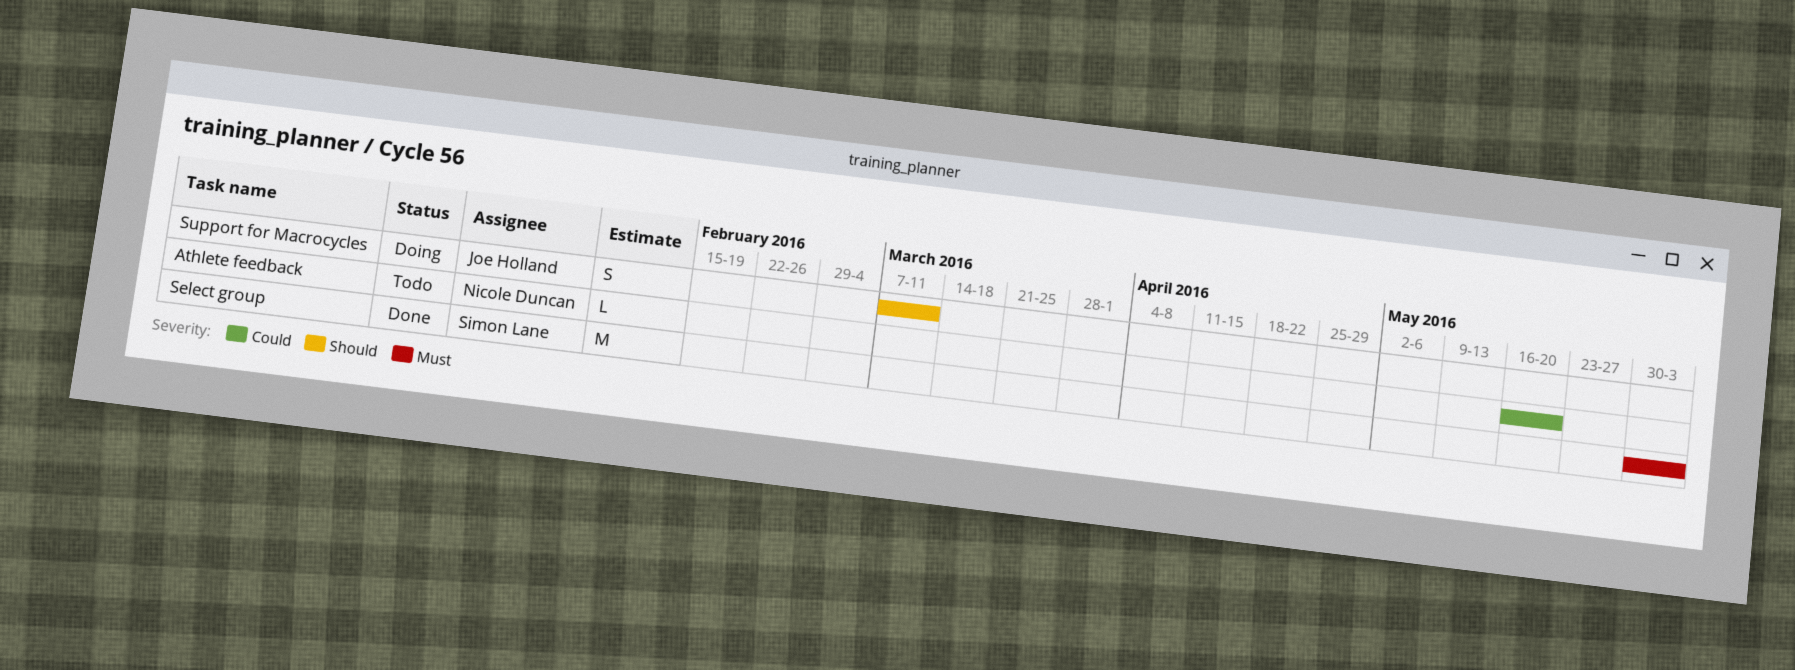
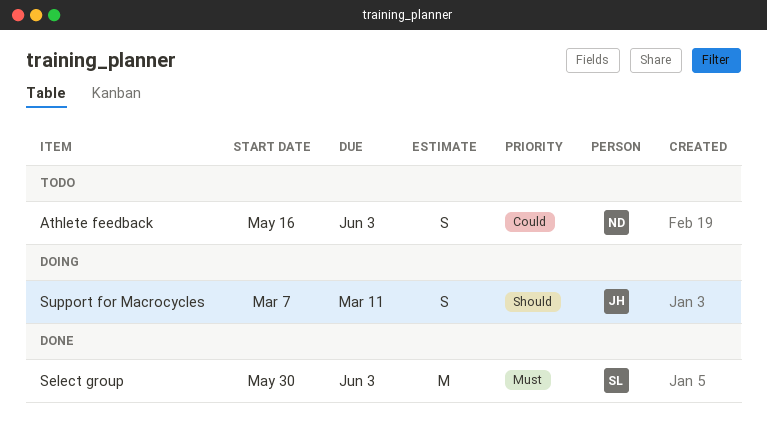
Athlete feedback, estimate: L -> S
Athlete feedback, due: May 20 -> Jun 3

